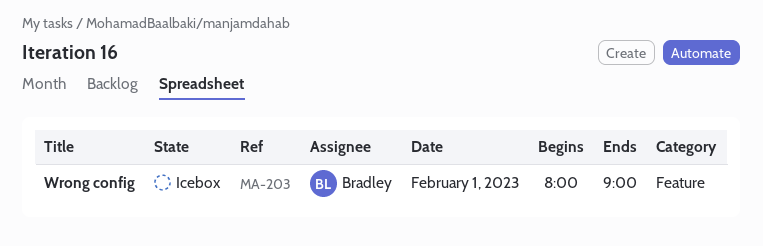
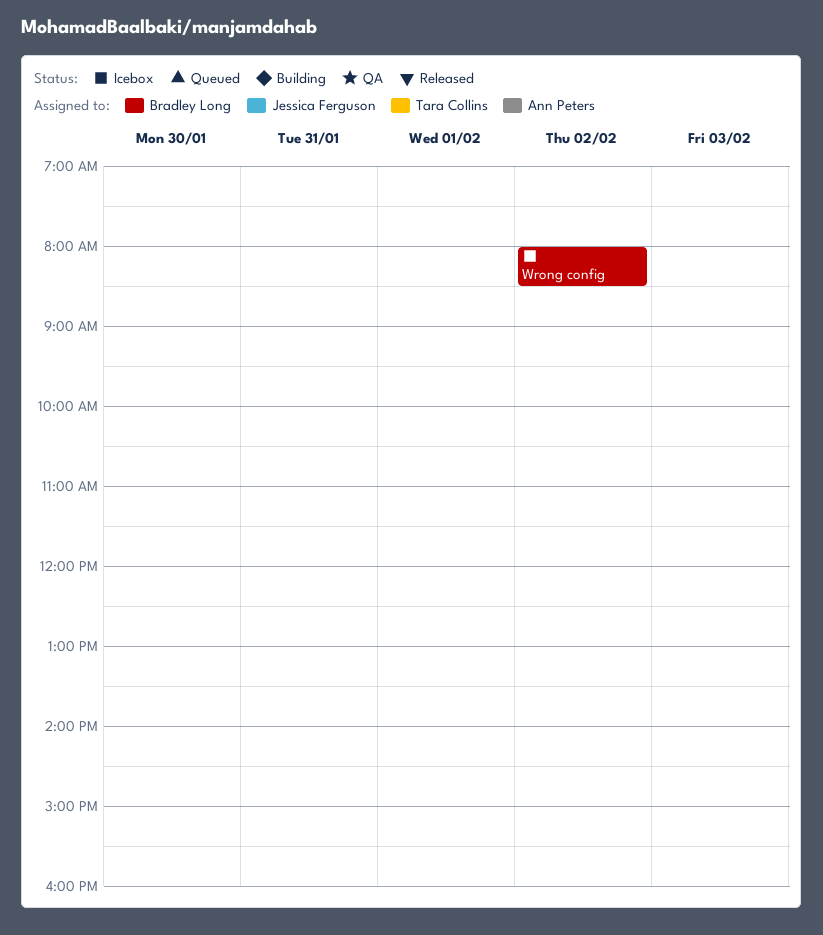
Wrong config, day: Feb 1 -> Feb 2
Wrong config, ends: 09:00 -> 08:30

